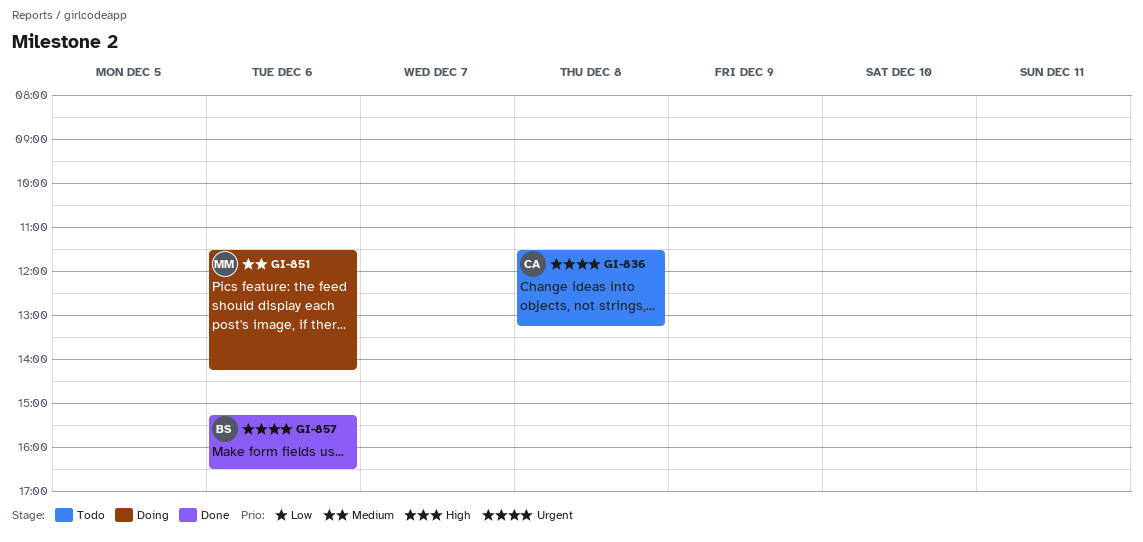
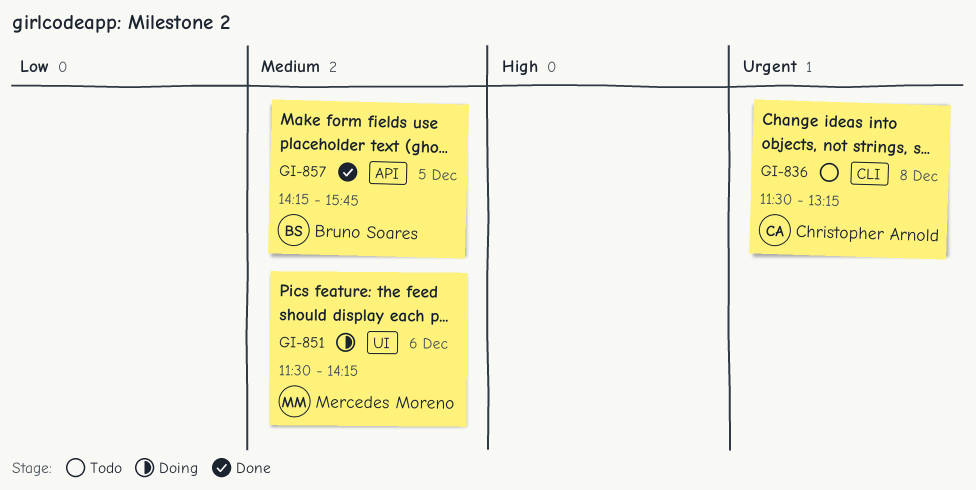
GI-857, priority: Urgent -> Medium
GI-857, day: Dec 6 -> Dec 5
GI-857, begins: 15:15 -> 14:15
GI-857, ends: 16:30 -> 15:45

